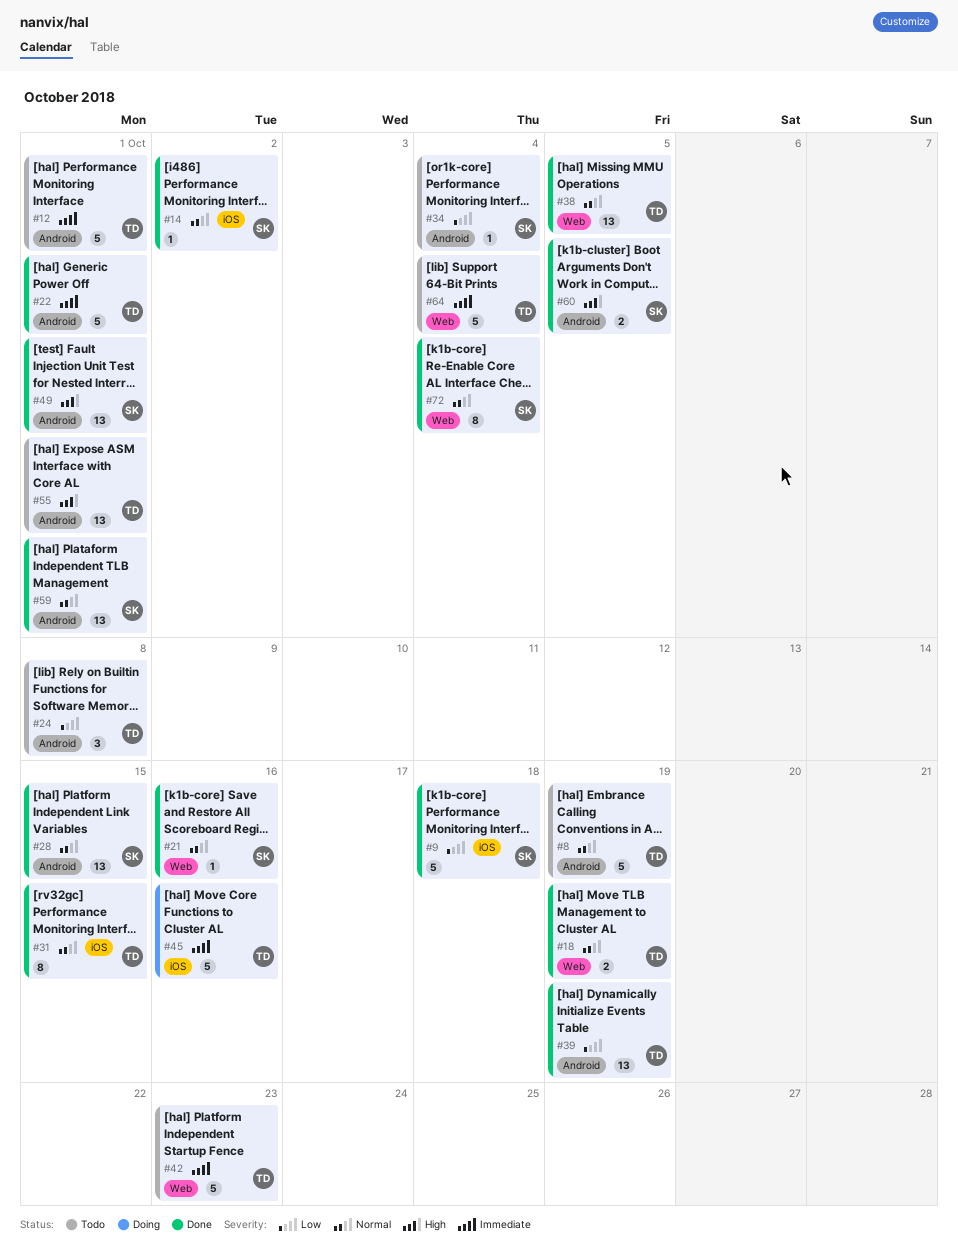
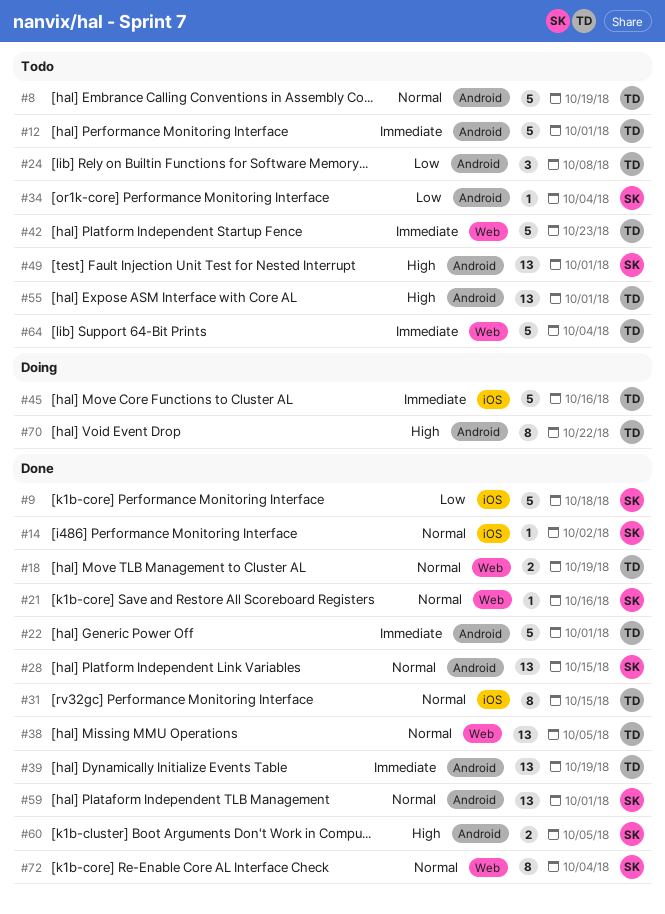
#39, priority: Low -> Immediate
#49, status: Done -> Todo
#70: none -> present

